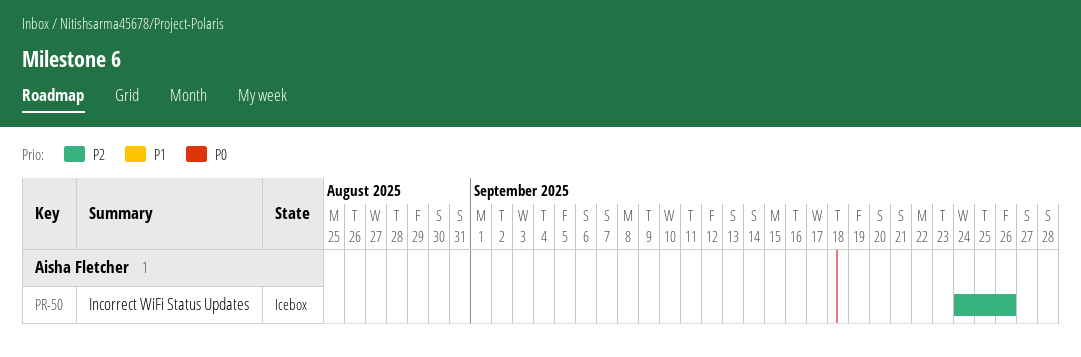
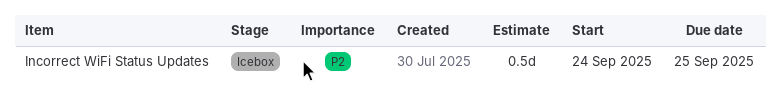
Incorrect WiFi Status Updates, due: Sep 26 -> Sep 25

